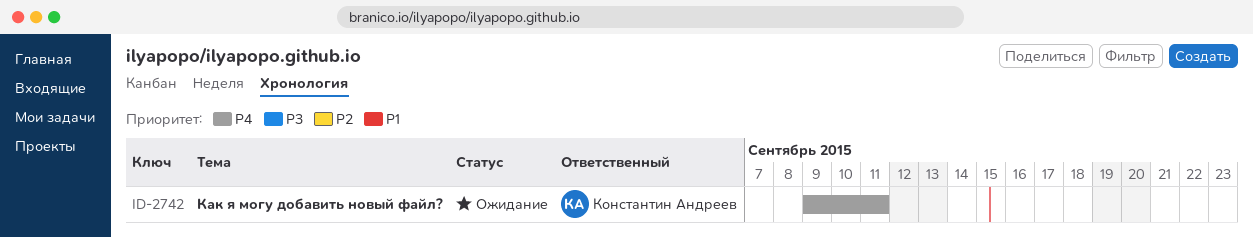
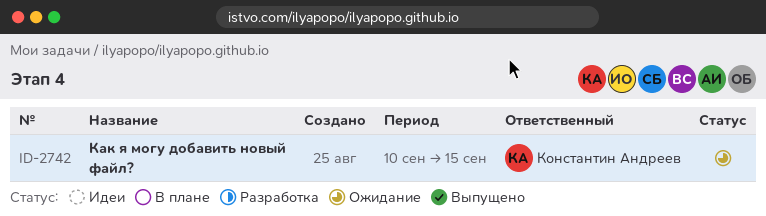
ID-2742, start: Sep 9 -> Sep 10
ID-2742, due: Sep 11 -> Sep 15

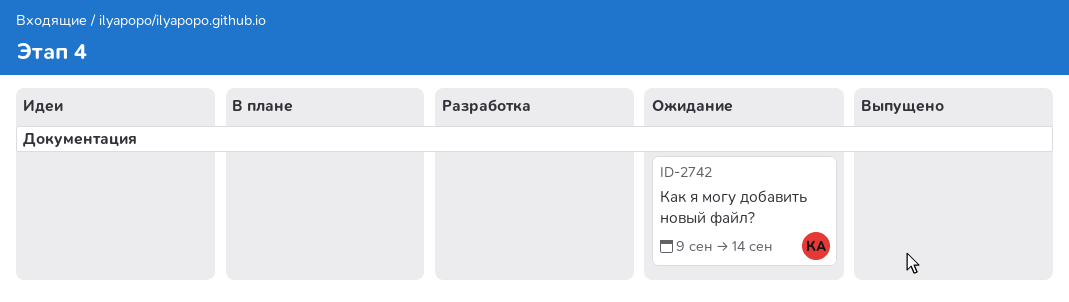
ID-2742, start: Sep 10 -> Sep 9
ID-2742, due: Sep 15 -> Sep 14

